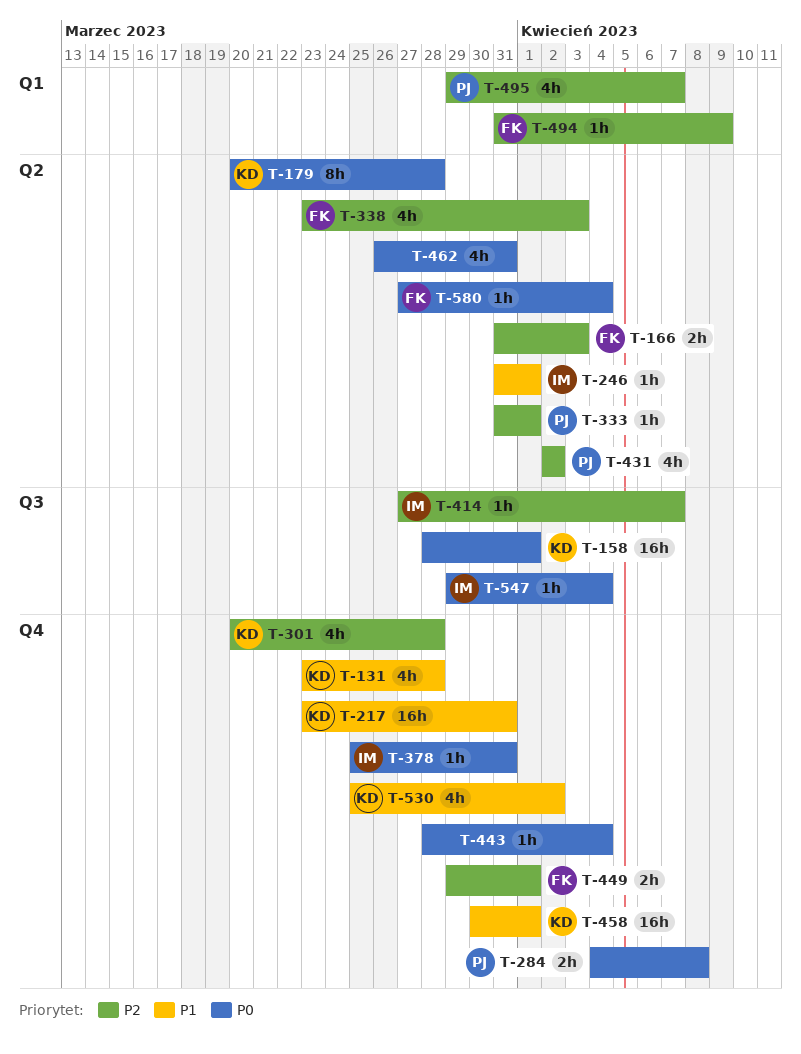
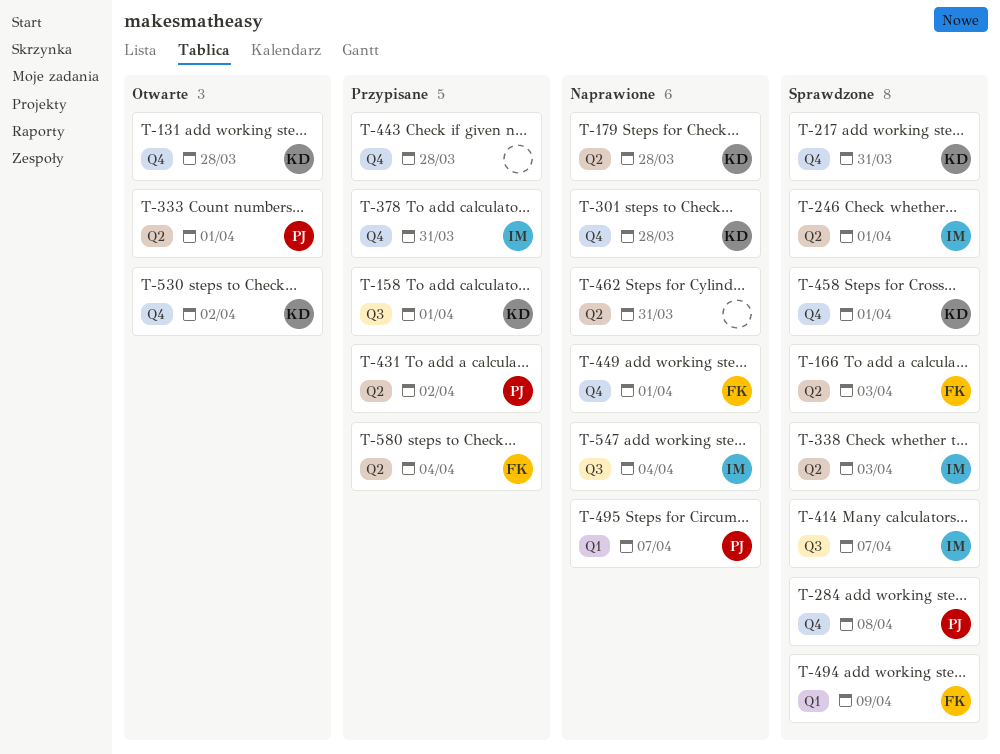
T-338, owner: FK -> IM
T-443, due: Apr 4 -> Mar 28

